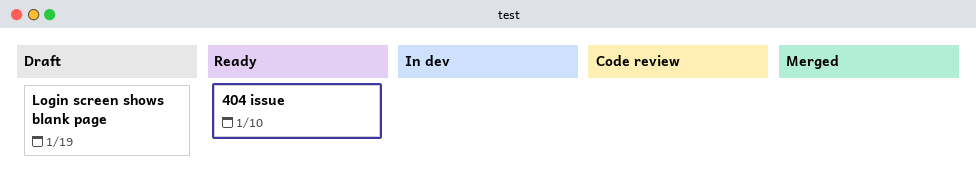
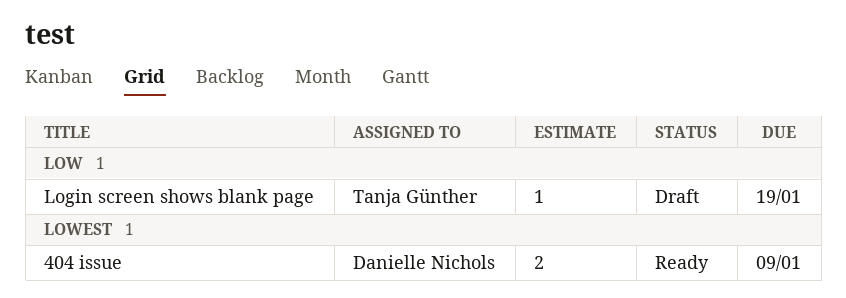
404 issue, due: Jan 10 -> Jan 9

